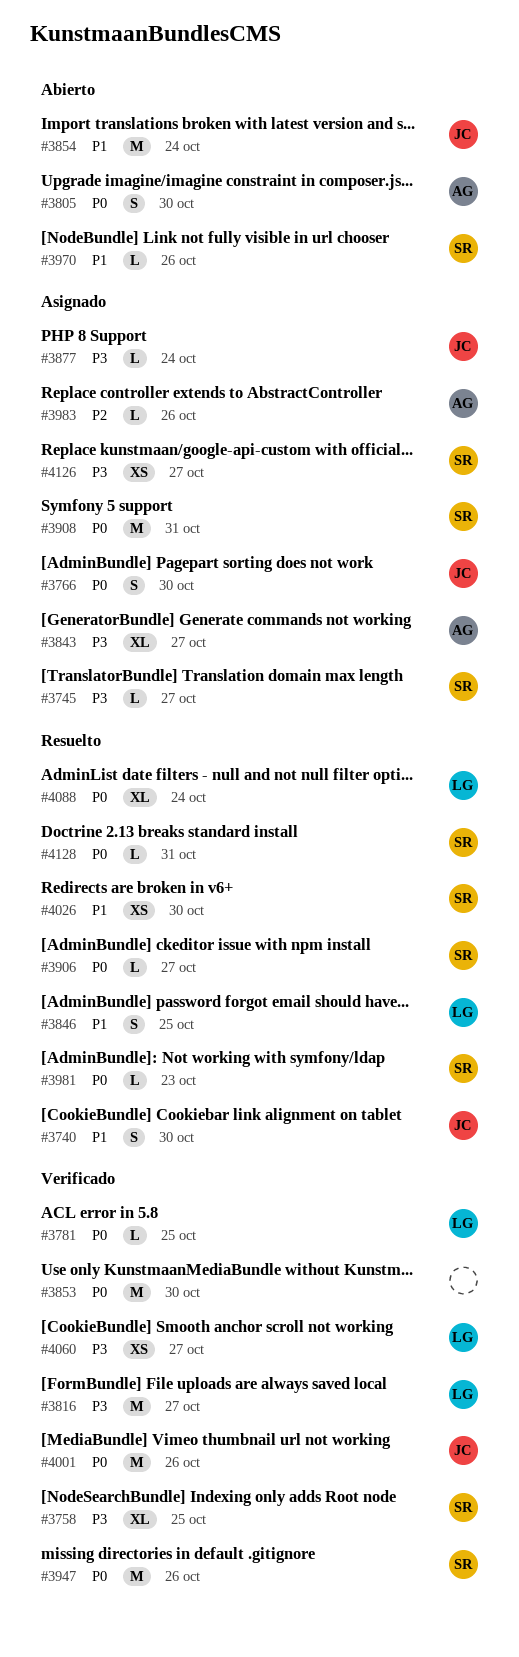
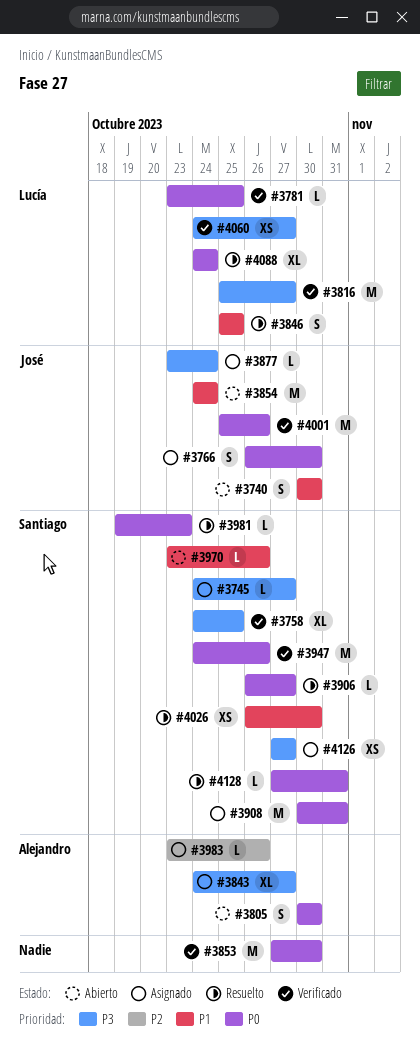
#3740, status: Resuelto -> Abierto

